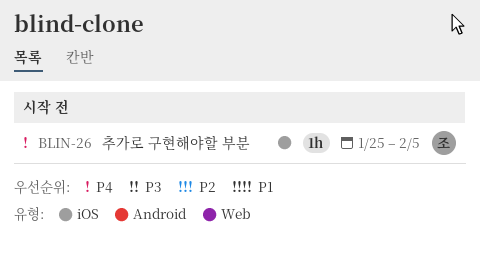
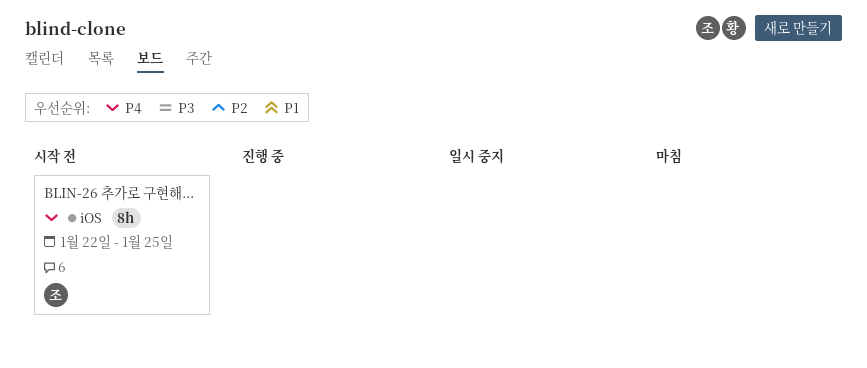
BLIN-26, estimate: 1h -> 8h
BLIN-26, start: Jan 25 -> Jan 22
BLIN-26, due: Feb 5 -> Jan 25

